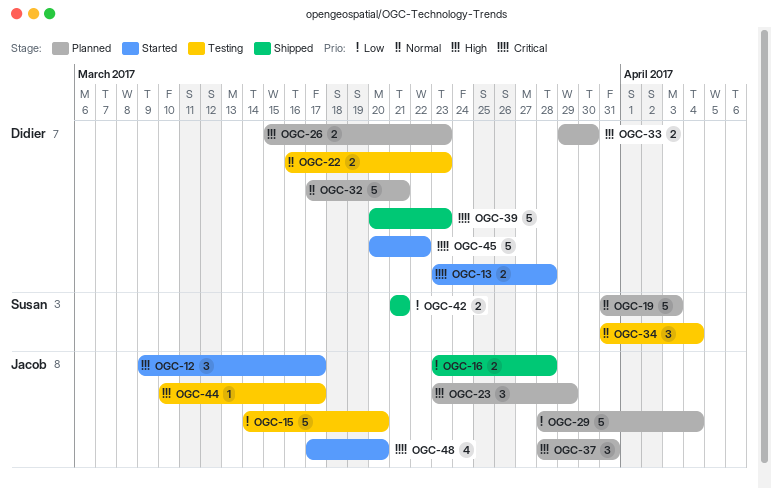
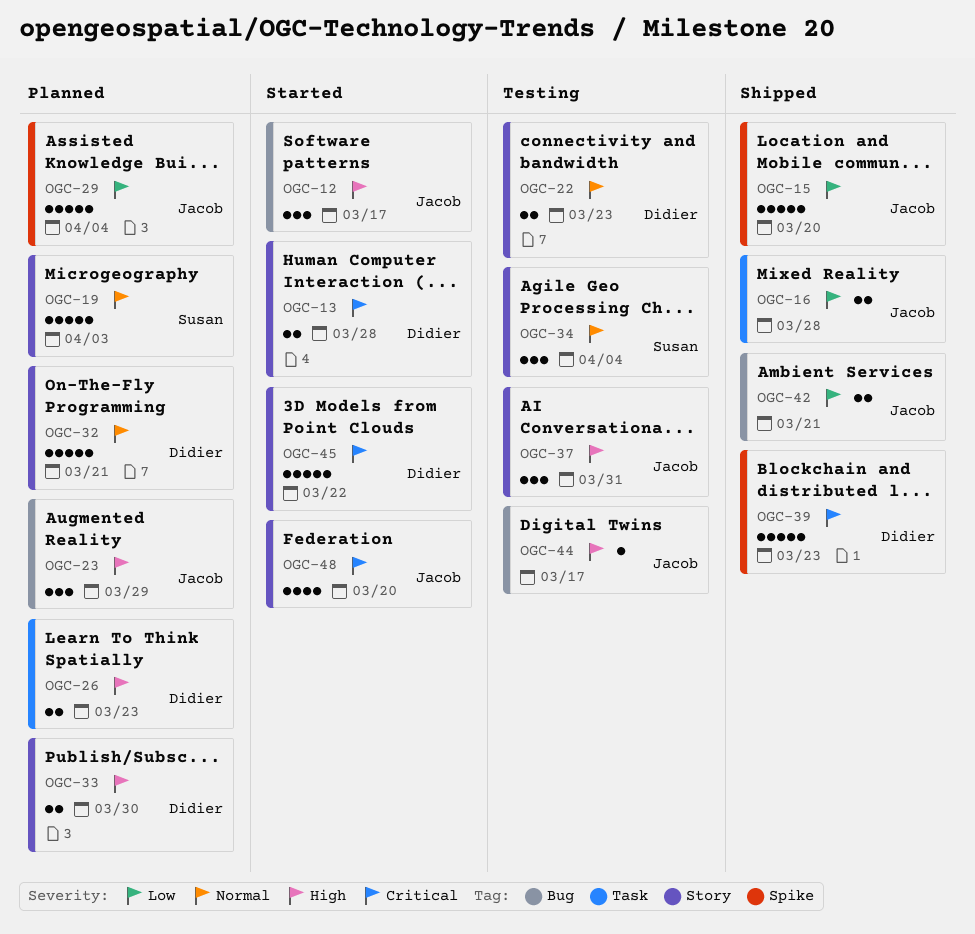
OGC-15, status: Testing -> Shipped
OGC-37, status: Planned -> Testing
OGC-42, owner: Susan -> Jacob

